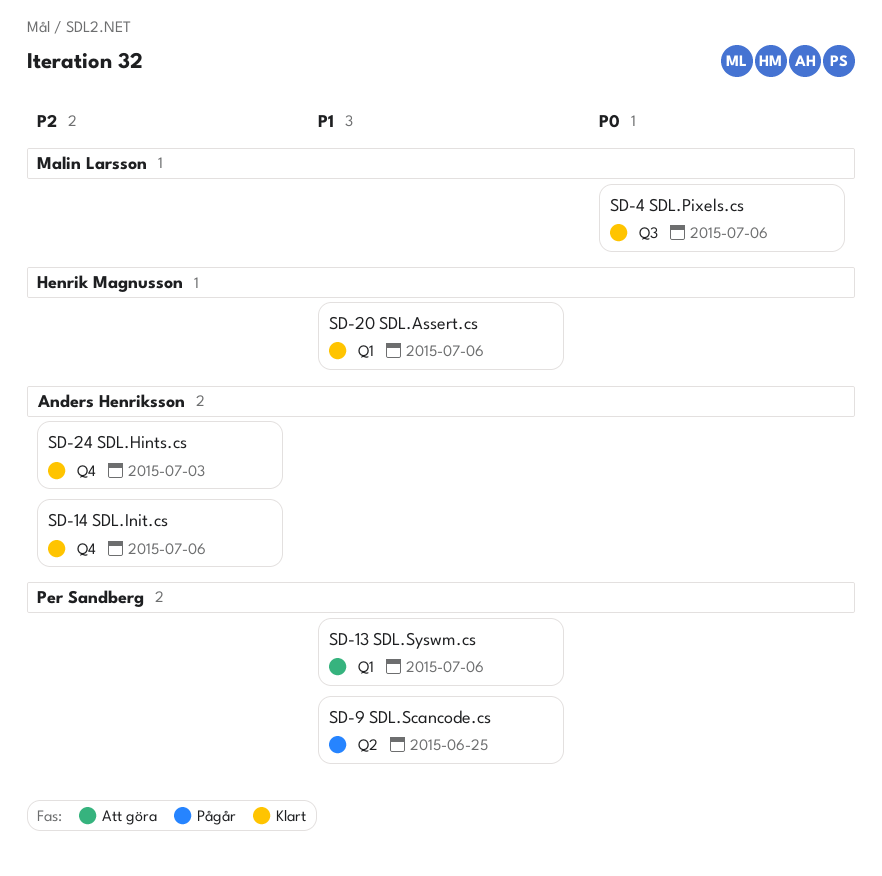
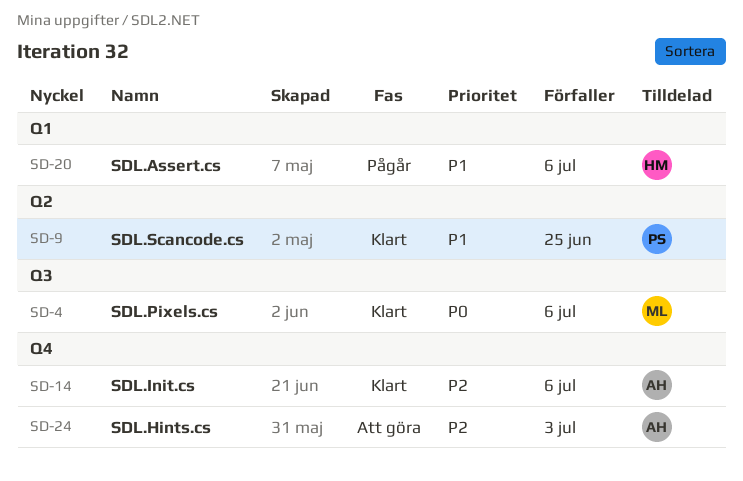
SD-9, status: Pågår -> Klart
SD-13: present -> none
SD-20, status: Klart -> Pågår
SD-24, status: Klart -> Att göra

